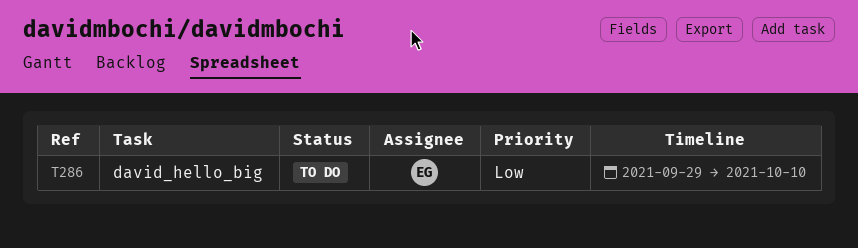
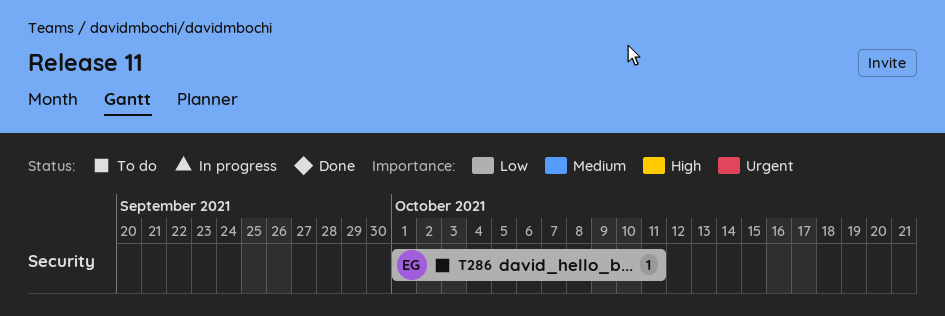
T286, start: Sep 29 -> Oct 1
T286, due: Oct 10 -> Oct 11

